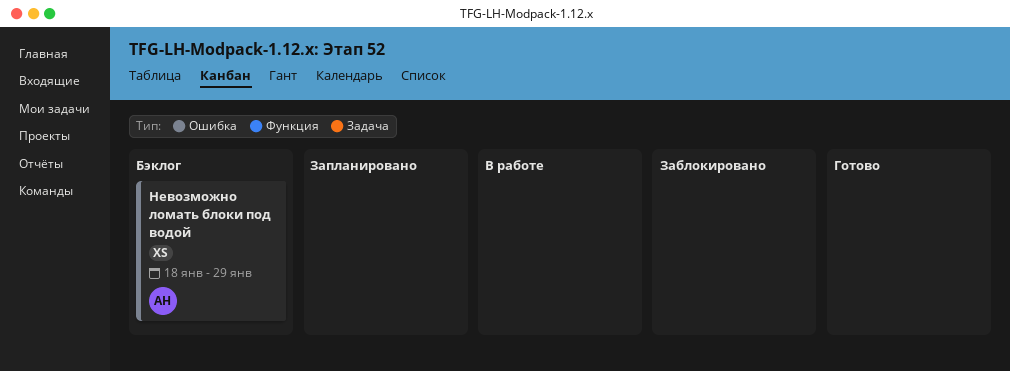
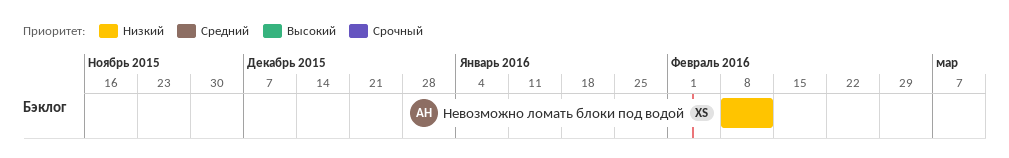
Невозможно ломать блоки под водой, start: Jan 18 -> Feb 8
Невозможно ломать блоки под водой, due: Jan 29 -> Feb 12

